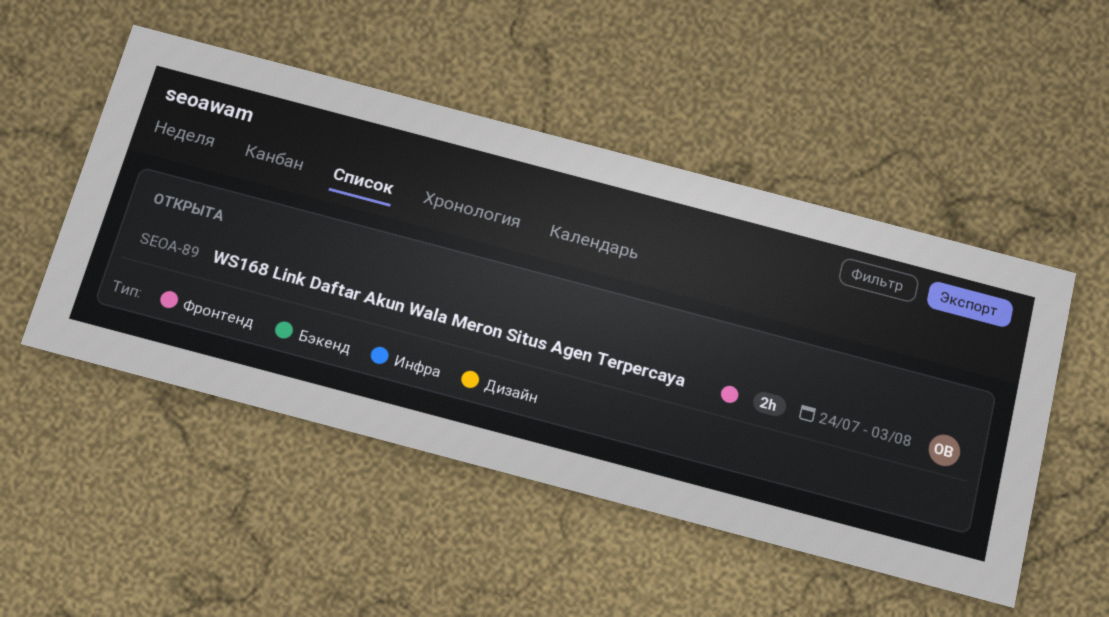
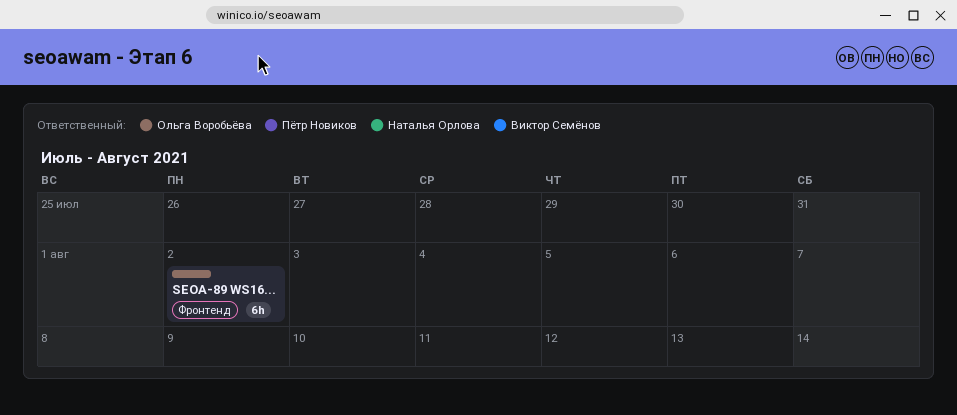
SEOA-89, estimate: 2h -> 6h
SEOA-89, due: Aug 3 -> Aug 2

